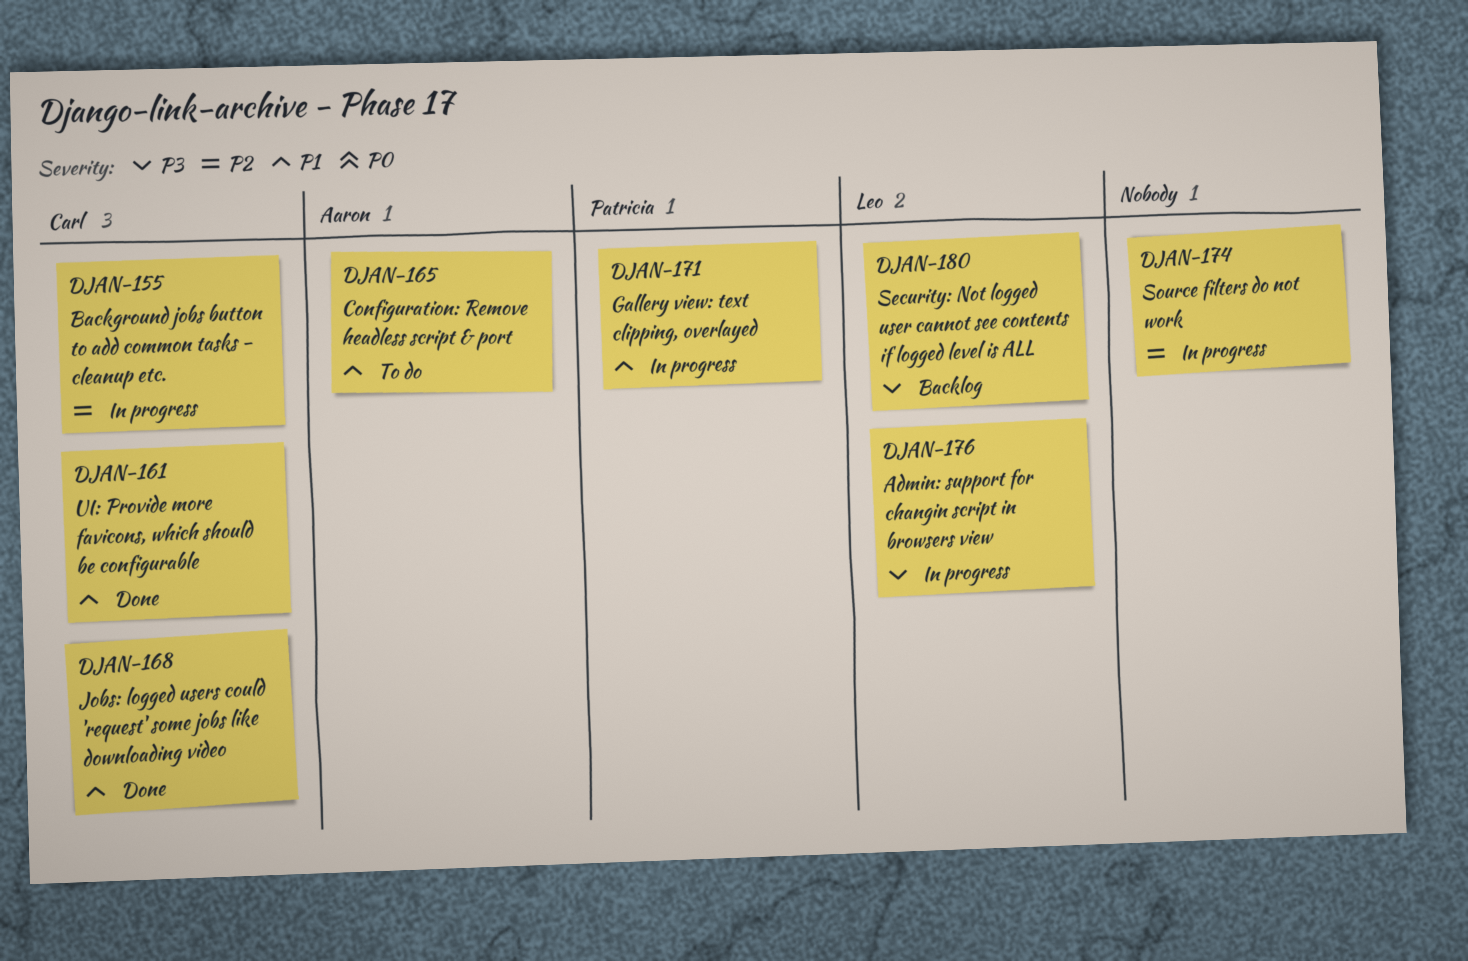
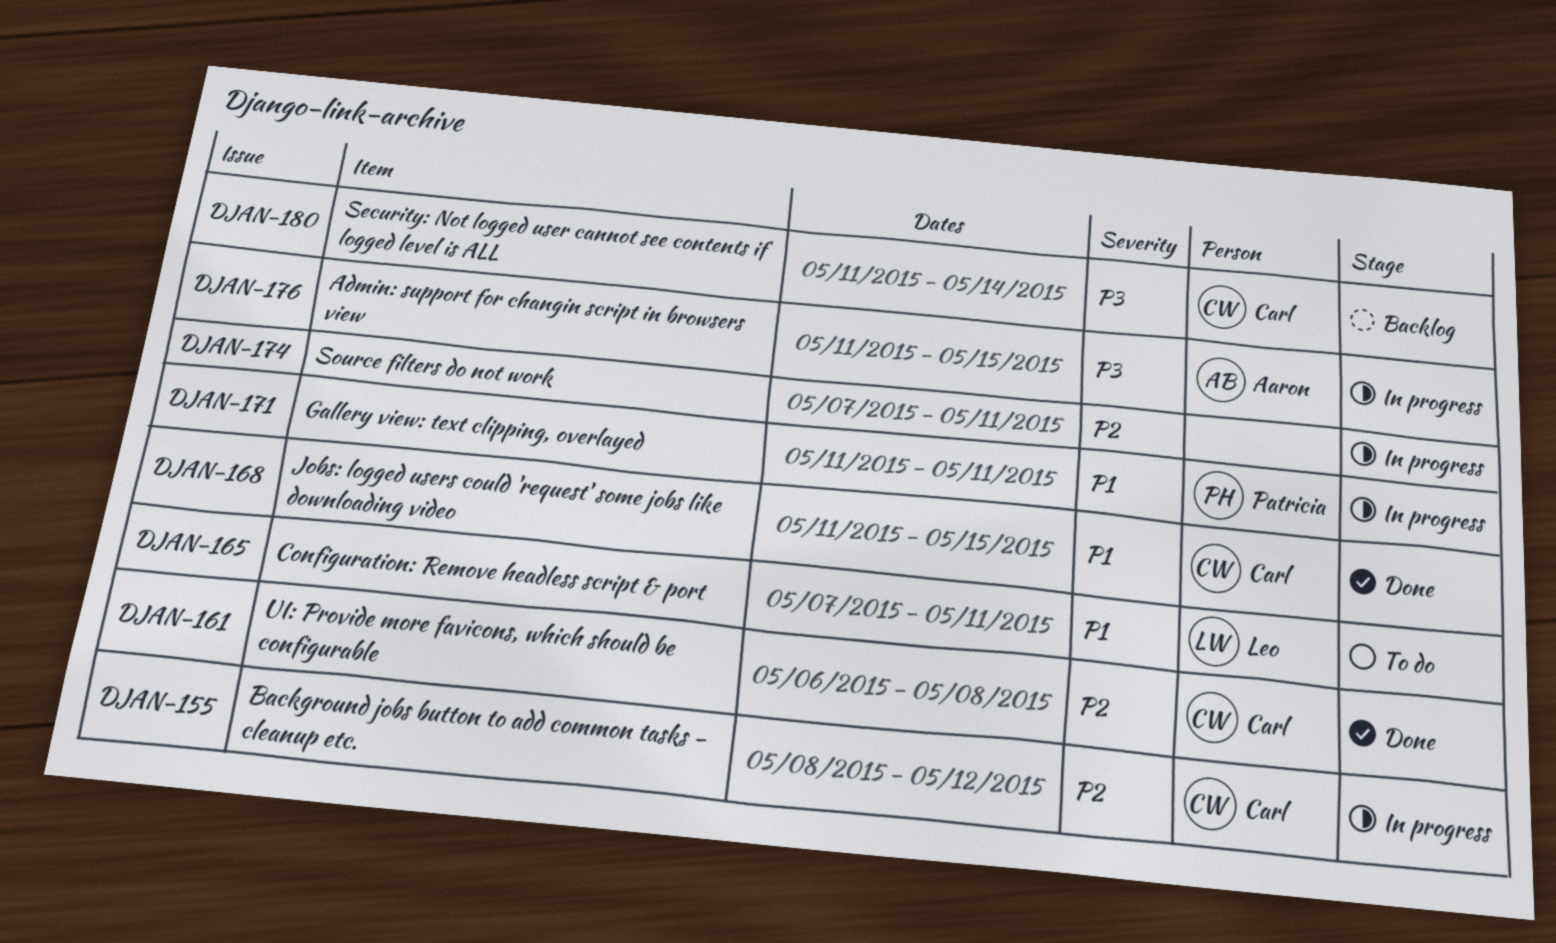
DJAN-161, priority: P1 -> P2
DJAN-165, owner: Aaron -> Leo
DJAN-176, owner: Leo -> Aaron
DJAN-180, owner: Leo -> Carl

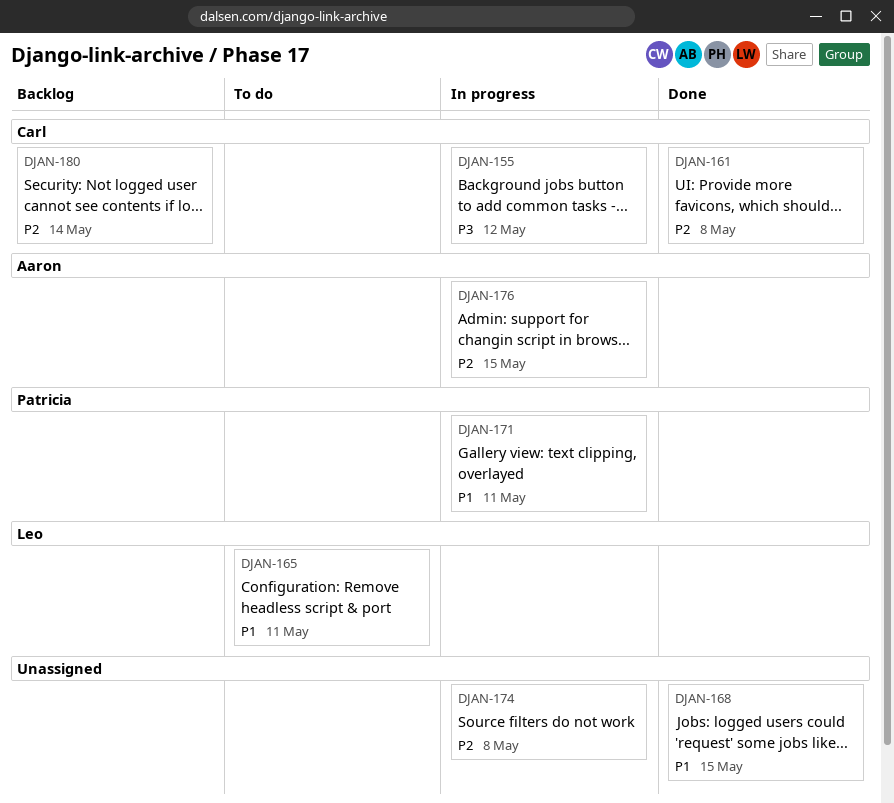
DJAN-155, priority: P2 -> P3
DJAN-168, owner: Carl -> none
DJAN-174, due: May 11 -> May 8
DJAN-176, priority: P3 -> P2
DJAN-180, priority: P3 -> P2

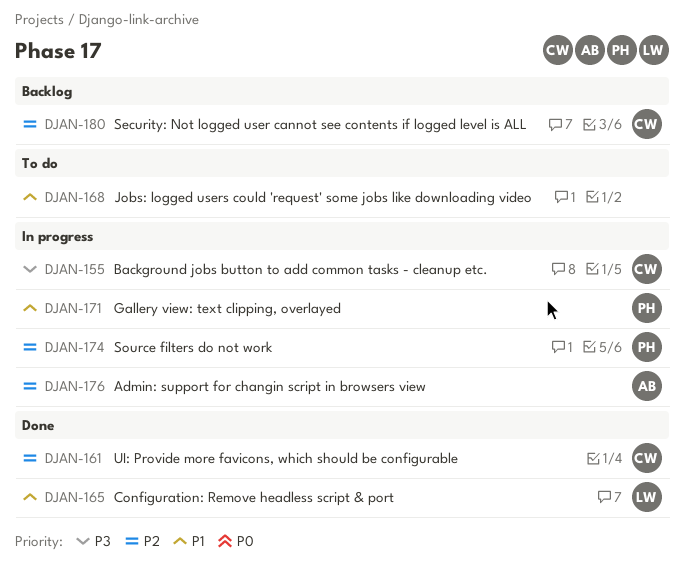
DJAN-165, status: To do -> Done
DJAN-168, status: Done -> To do
DJAN-174, owner: none -> Patricia

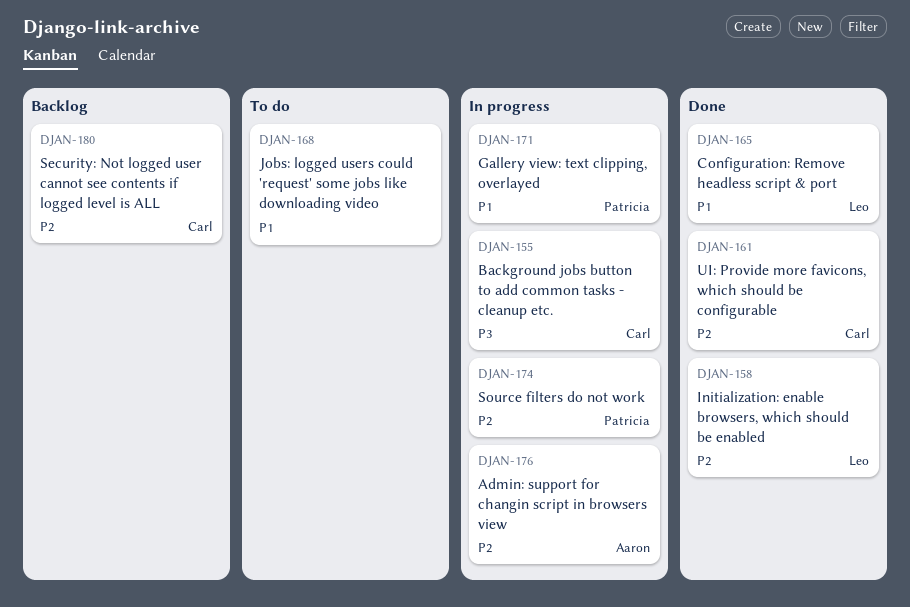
DJAN-158: none -> present

